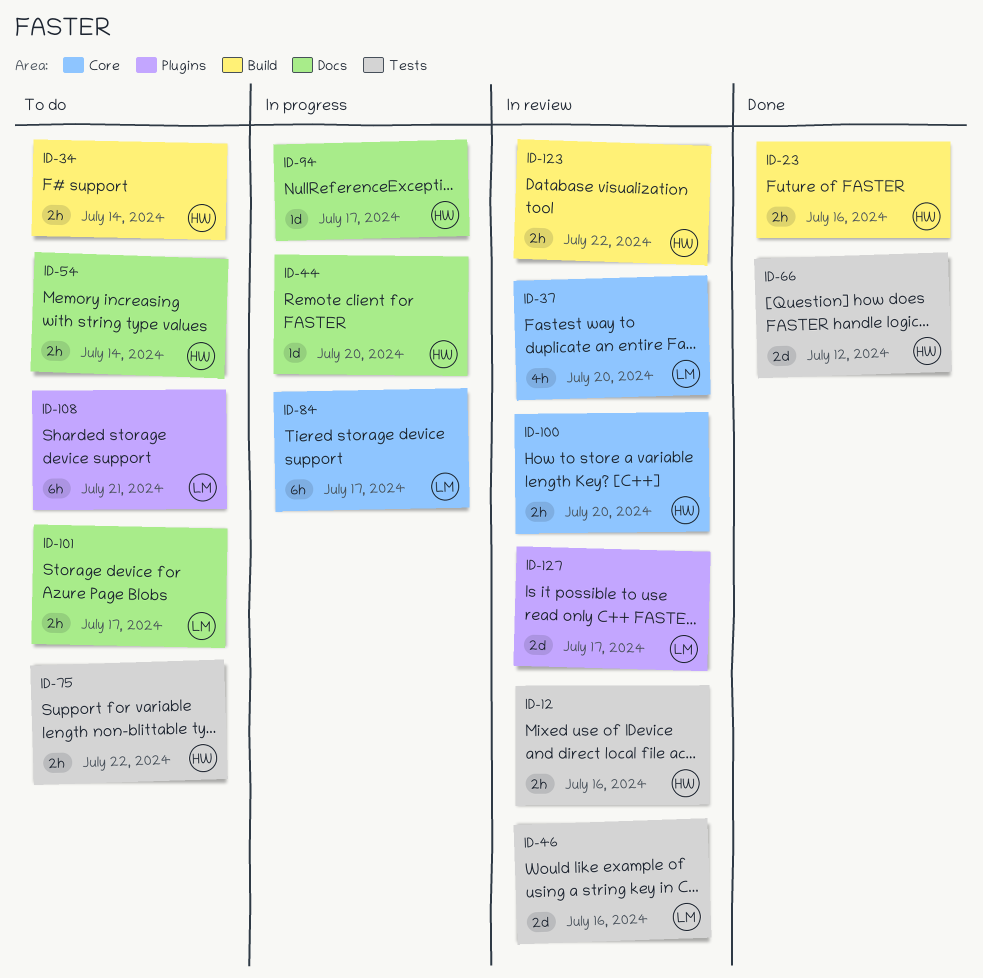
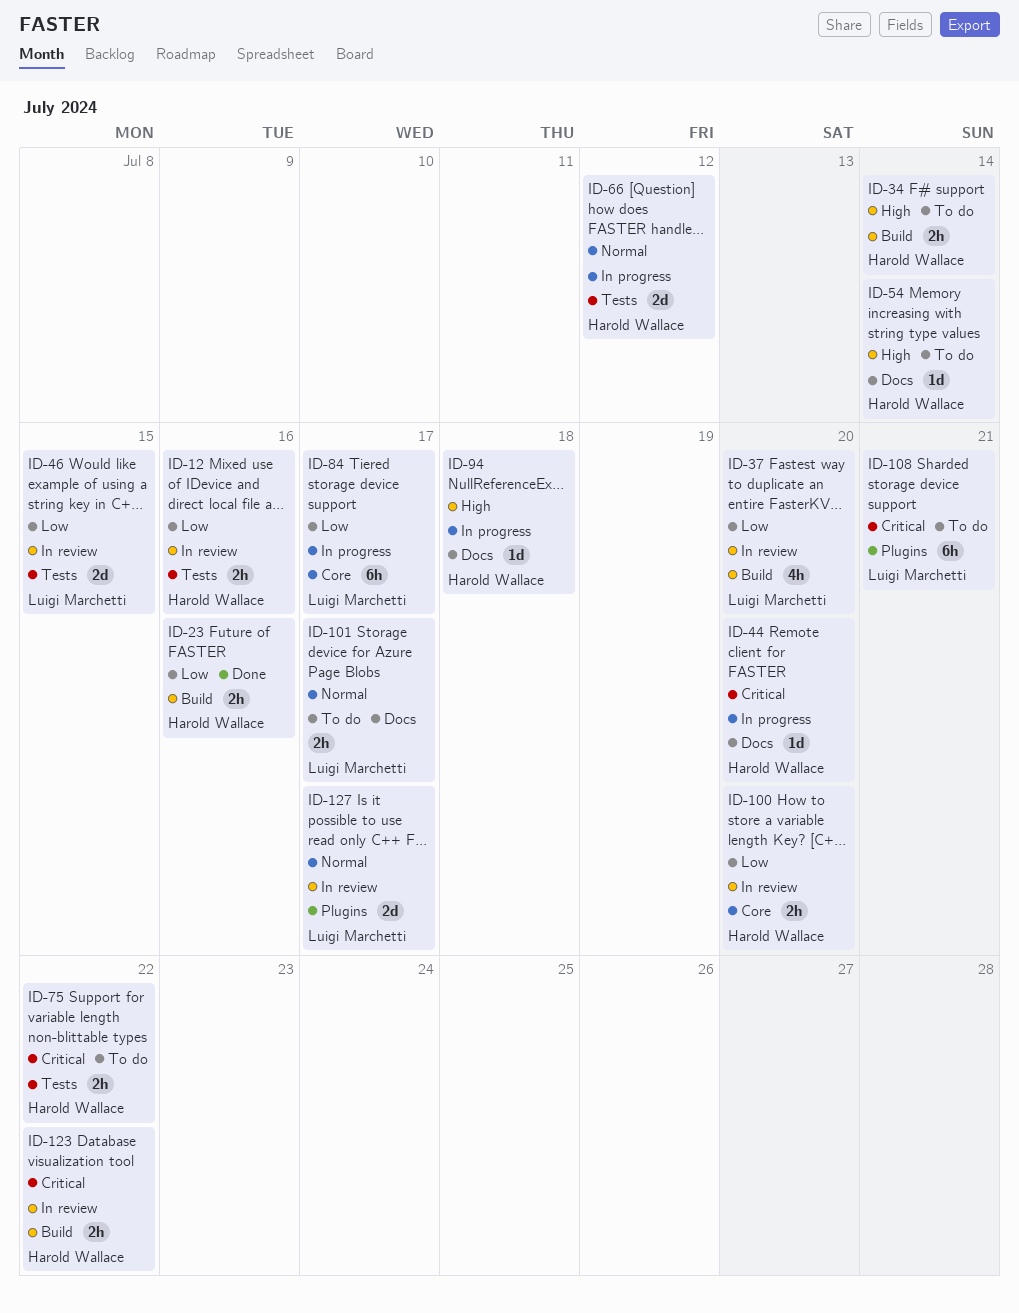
ID-37, label: Core -> Build
ID-46, due: Jul 16 -> Jul 15
ID-54, estimate: 2h -> 1d
ID-66, status: Done -> In progress
ID-94, due: Jul 17 -> Jul 18

